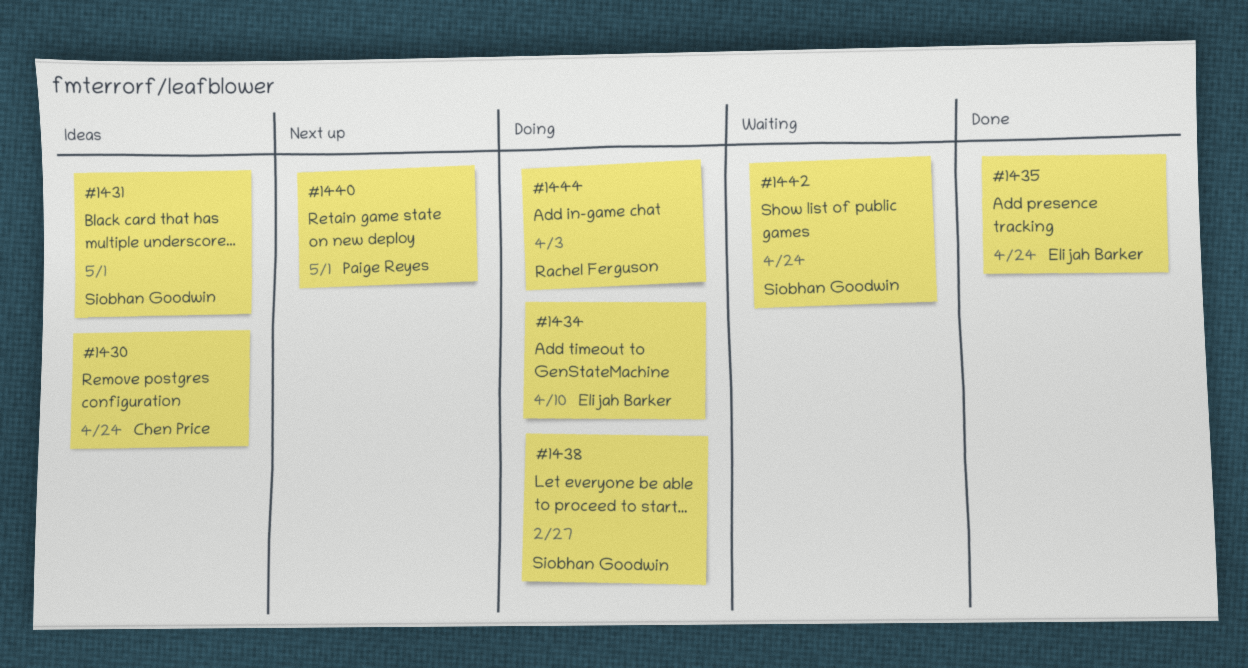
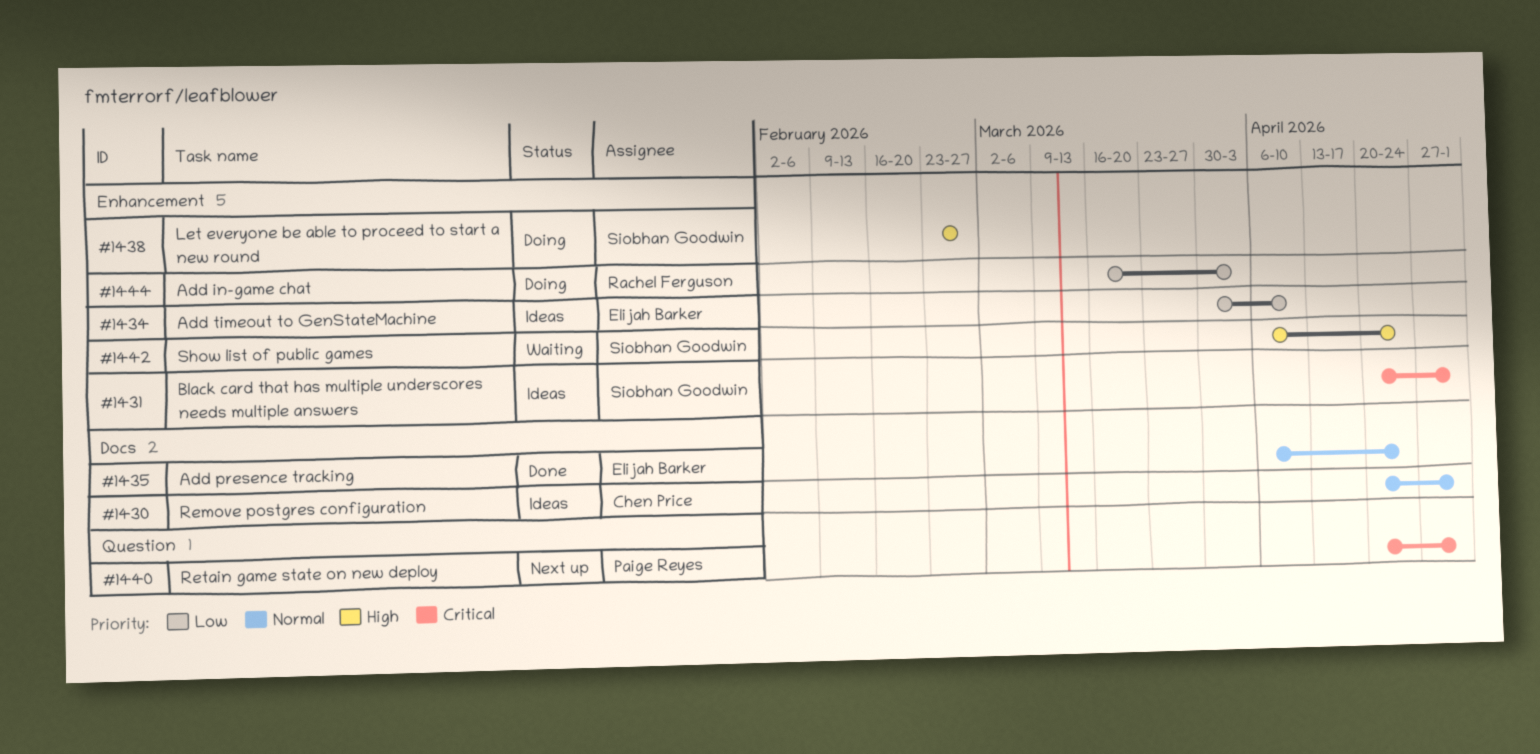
#1430, due: Apr 24 -> May 1
#1434, status: Doing -> Ideas

